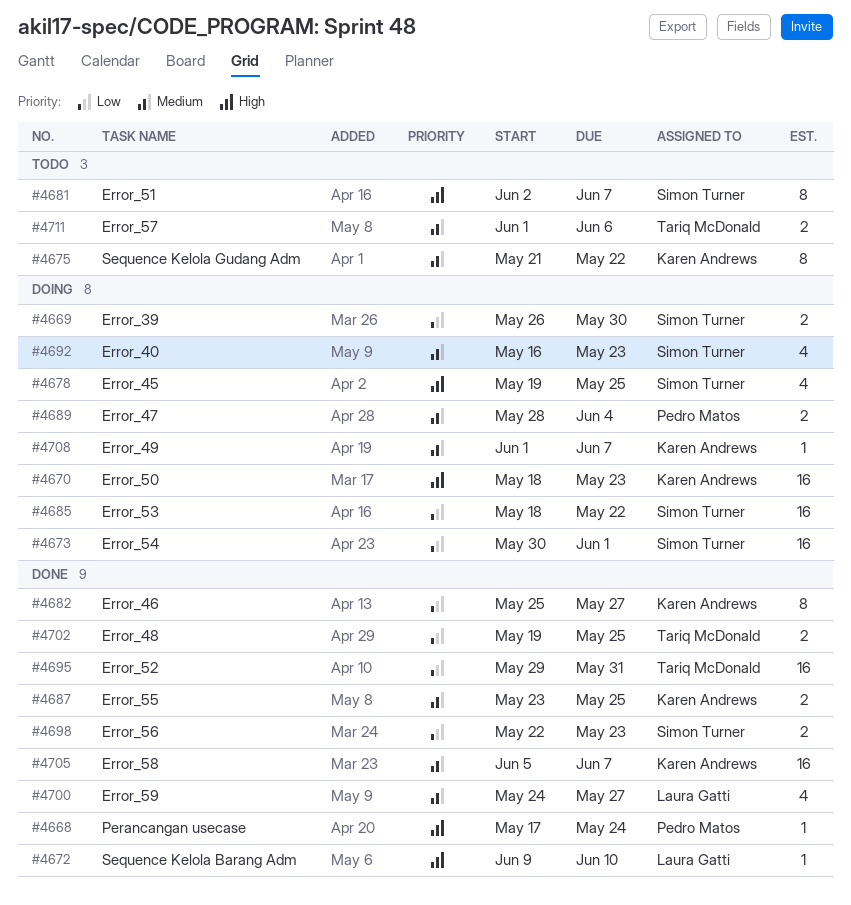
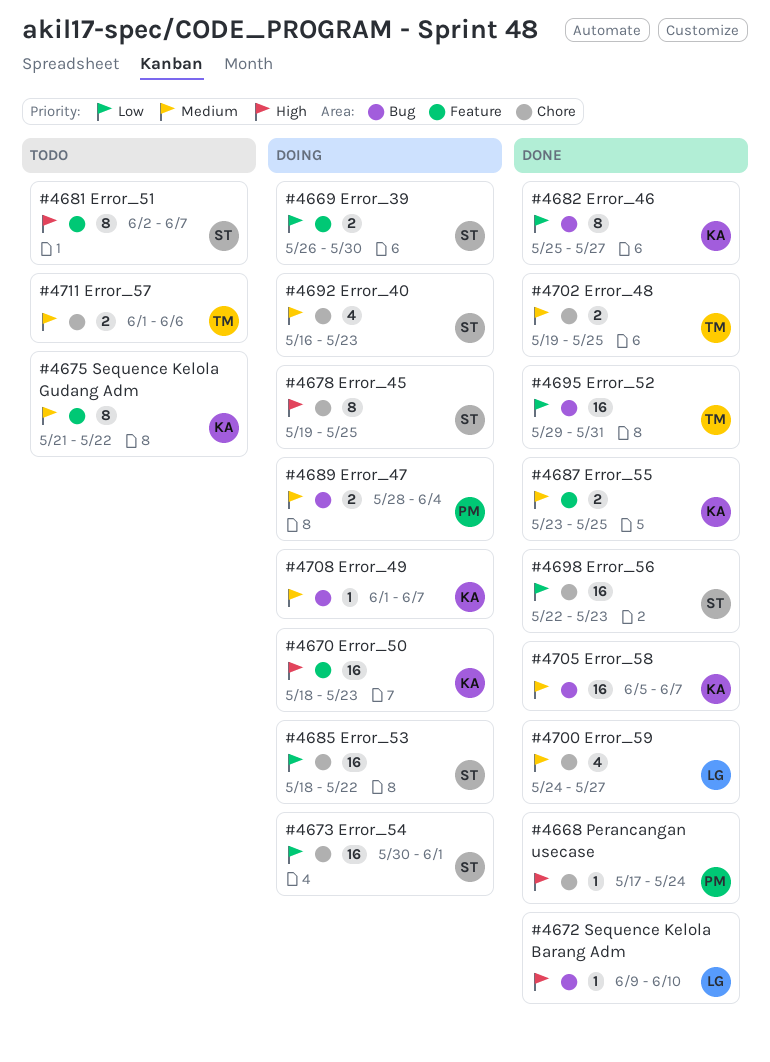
#4678, estimate: 4 -> 8
#4698, estimate: 2 -> 16
#4702, priority: Low -> Medium

